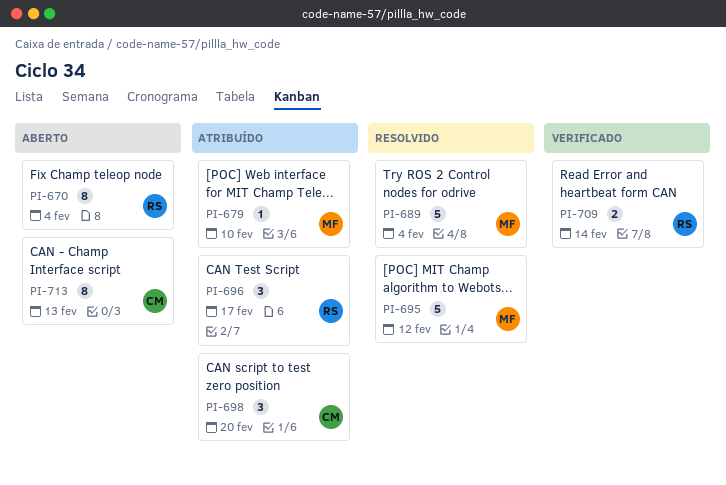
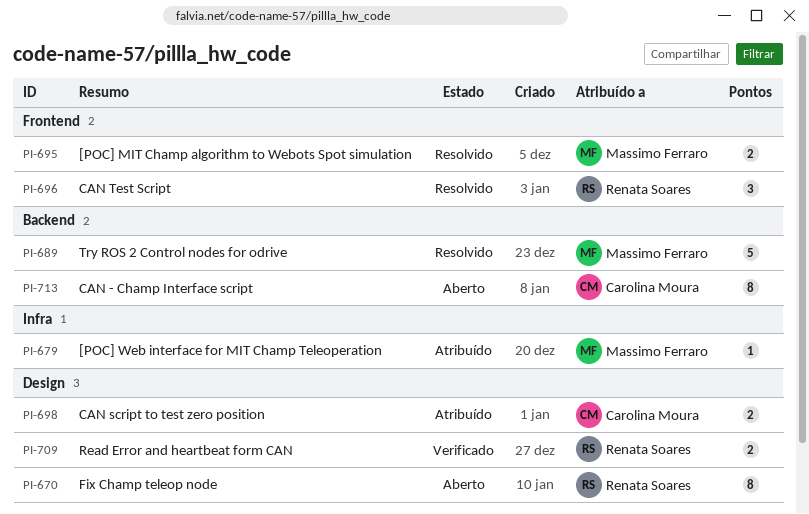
PI-695, estimate: 5 -> 2
PI-696, status: Atribuído -> Resolvido
PI-698, estimate: 3 -> 2

